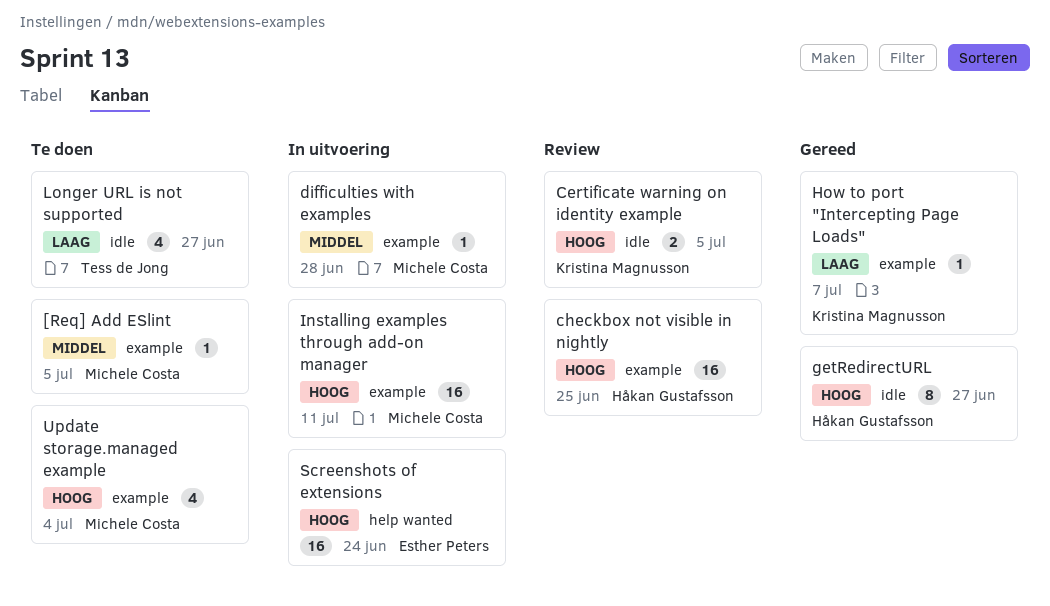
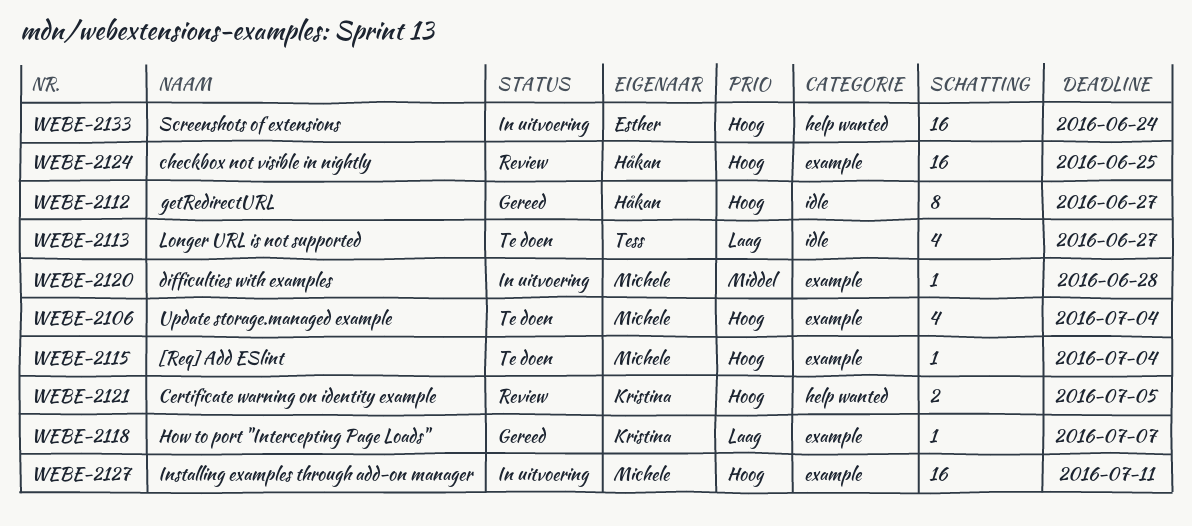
[Req] Add ESlint, priority: Middel -> Hoog
[Req] Add ESlint, due: Jul 5 -> Jul 4
Certificate warning on identity example, label: idle -> help wanted

